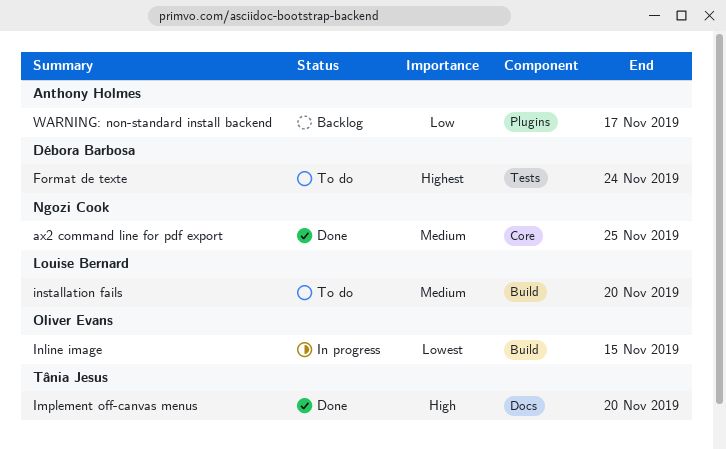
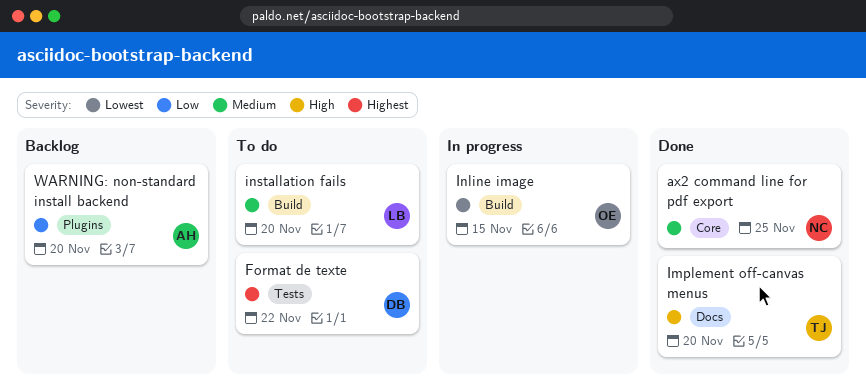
Format de texte, due: Nov 24 -> Nov 22
WARNING: non-standard install backend, due: Nov 17 -> Nov 20

